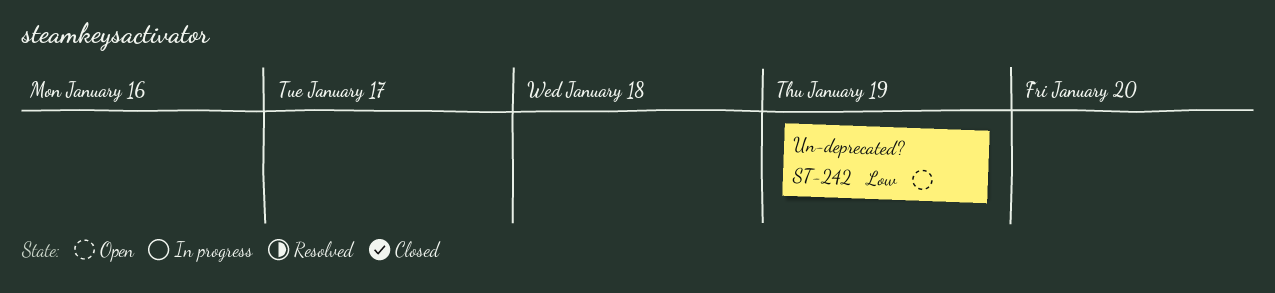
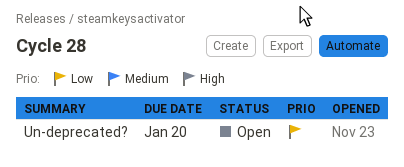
Un-deprecated?, due: Jan 19 -> Jan 20

